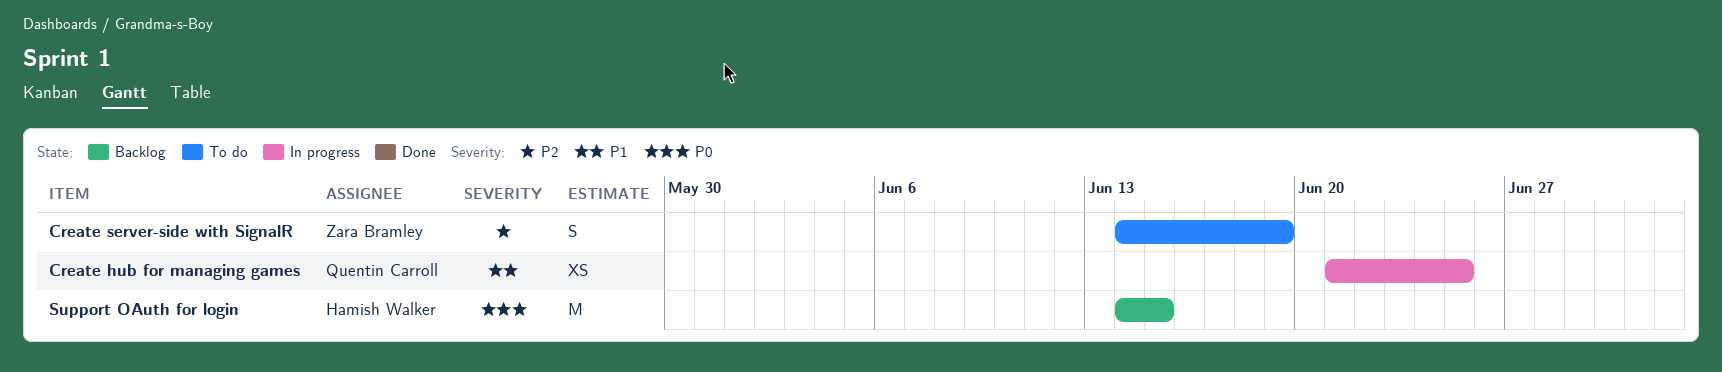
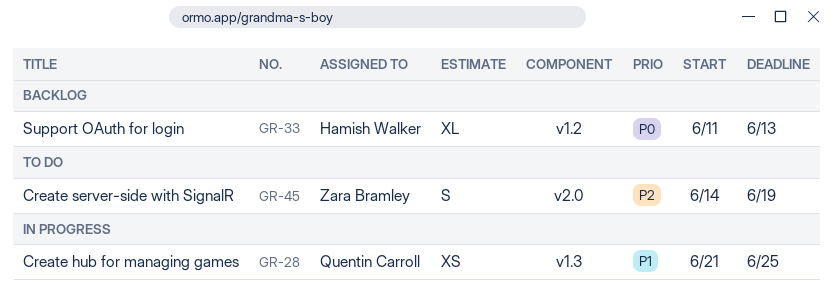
Support OAuth for login, estimate: M -> XL
Support OAuth for login, start: Jun 14 -> Jun 11
Support OAuth for login, due: Jun 15 -> Jun 13

